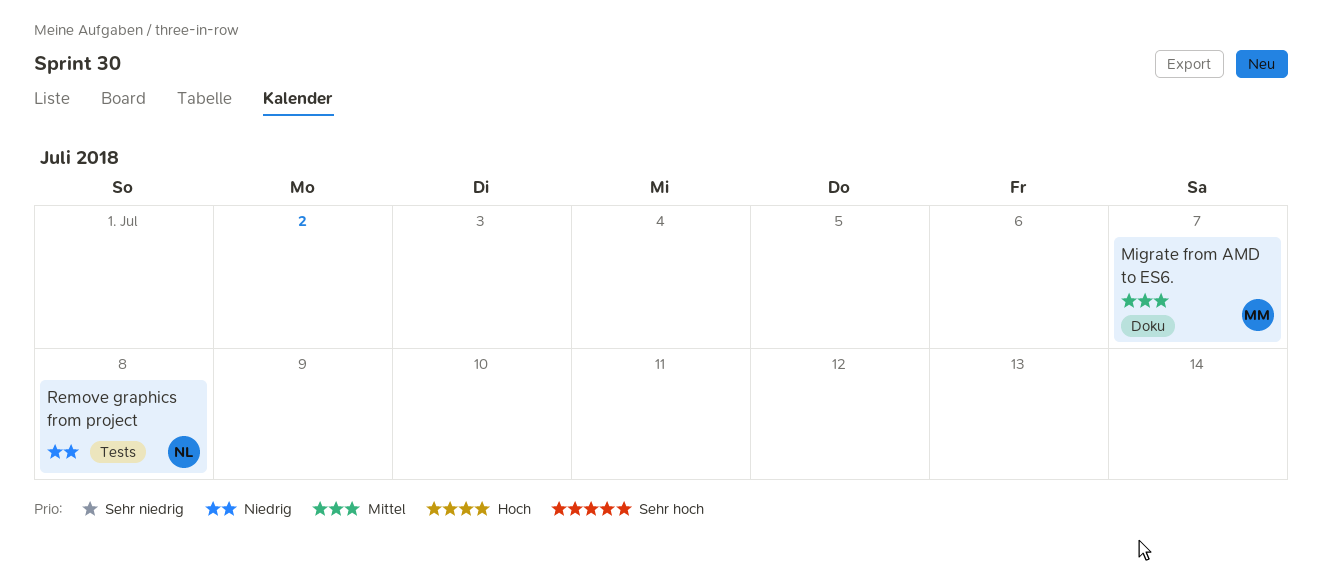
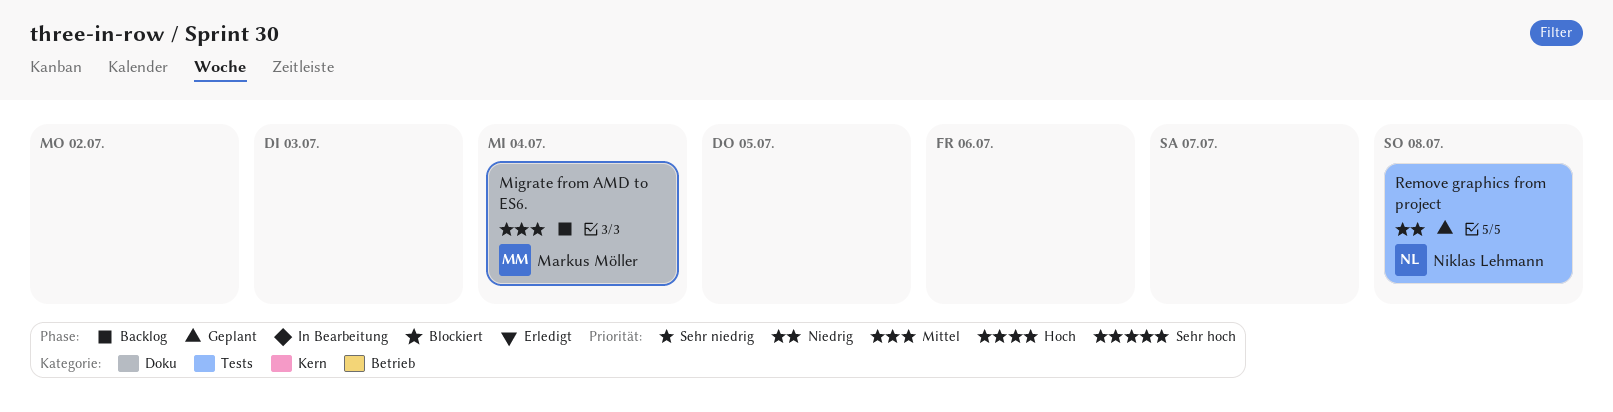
Migrate from AMD to ES6., due: Jul 7 -> Jul 4

